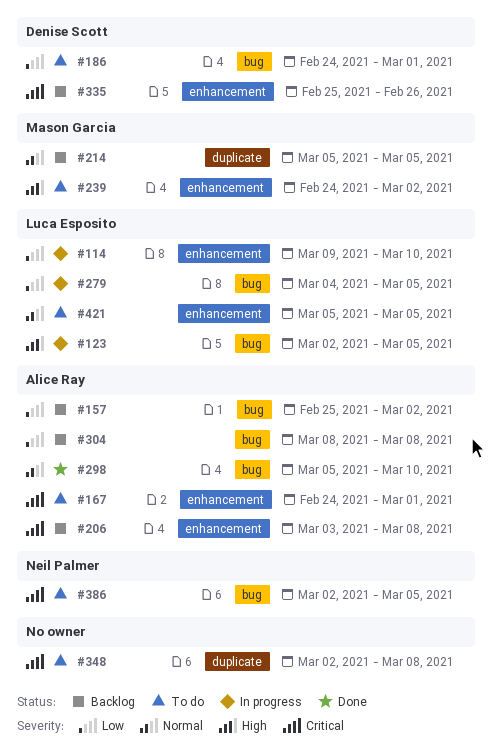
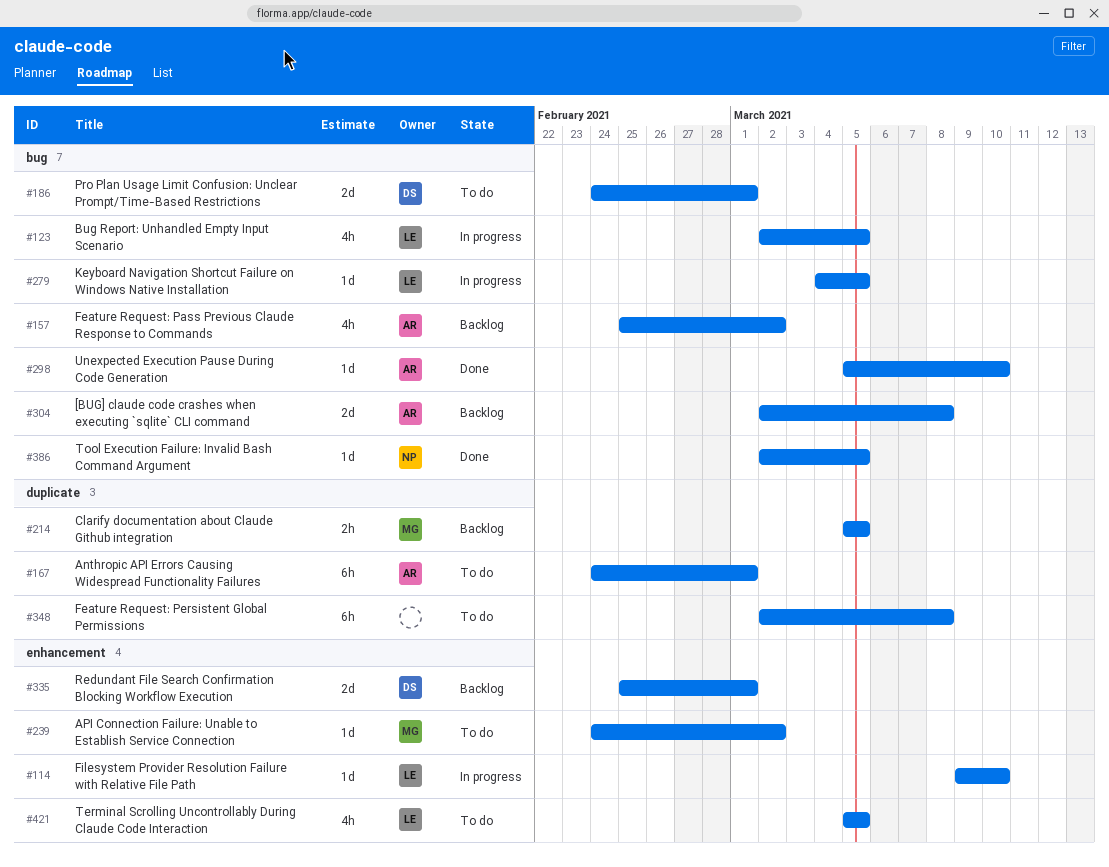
#167, label: enhancement -> duplicate
#206: present -> none
#304, start: Mar 8 -> Mar 2
#335, due: Feb 26 -> Mar 1
#386, status: To do -> Done

